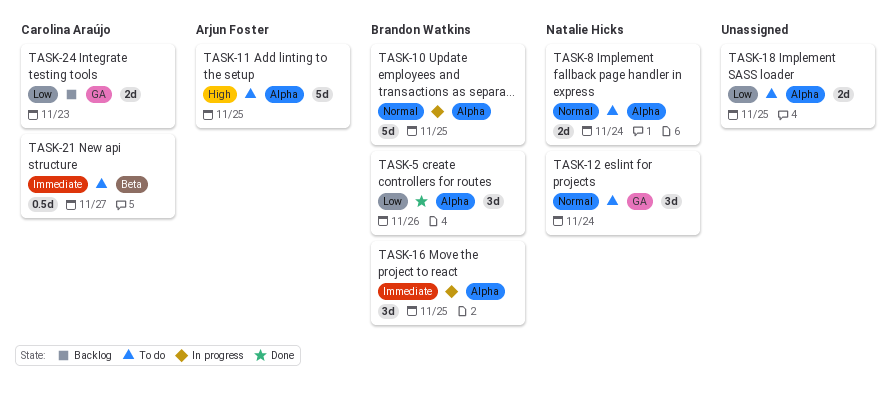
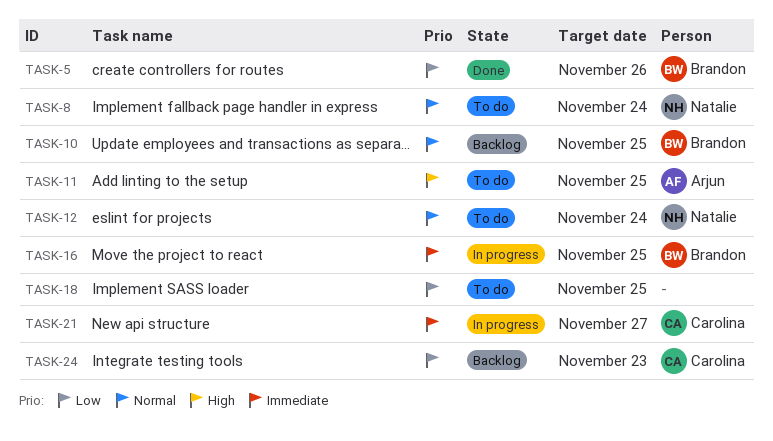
TASK-10, status: In progress -> Backlog
TASK-21, status: To do -> In progress

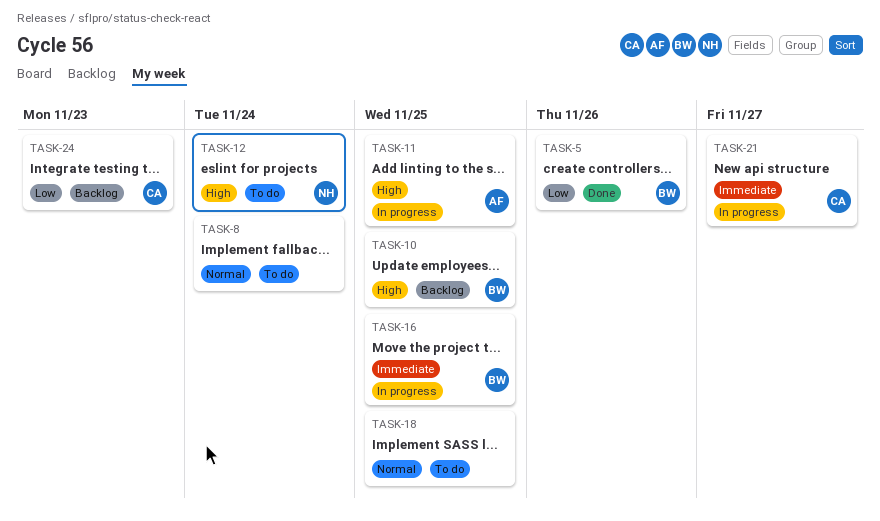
TASK-8, owner: Natalie -> none
TASK-10, priority: Normal -> High
TASK-11, status: To do -> In progress
TASK-12, priority: Normal -> High
TASK-18, priority: Low -> Normal

